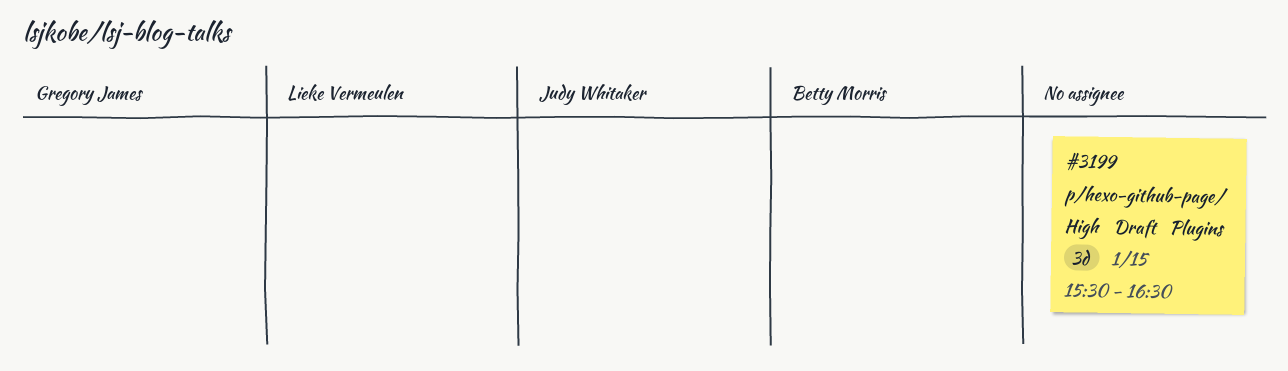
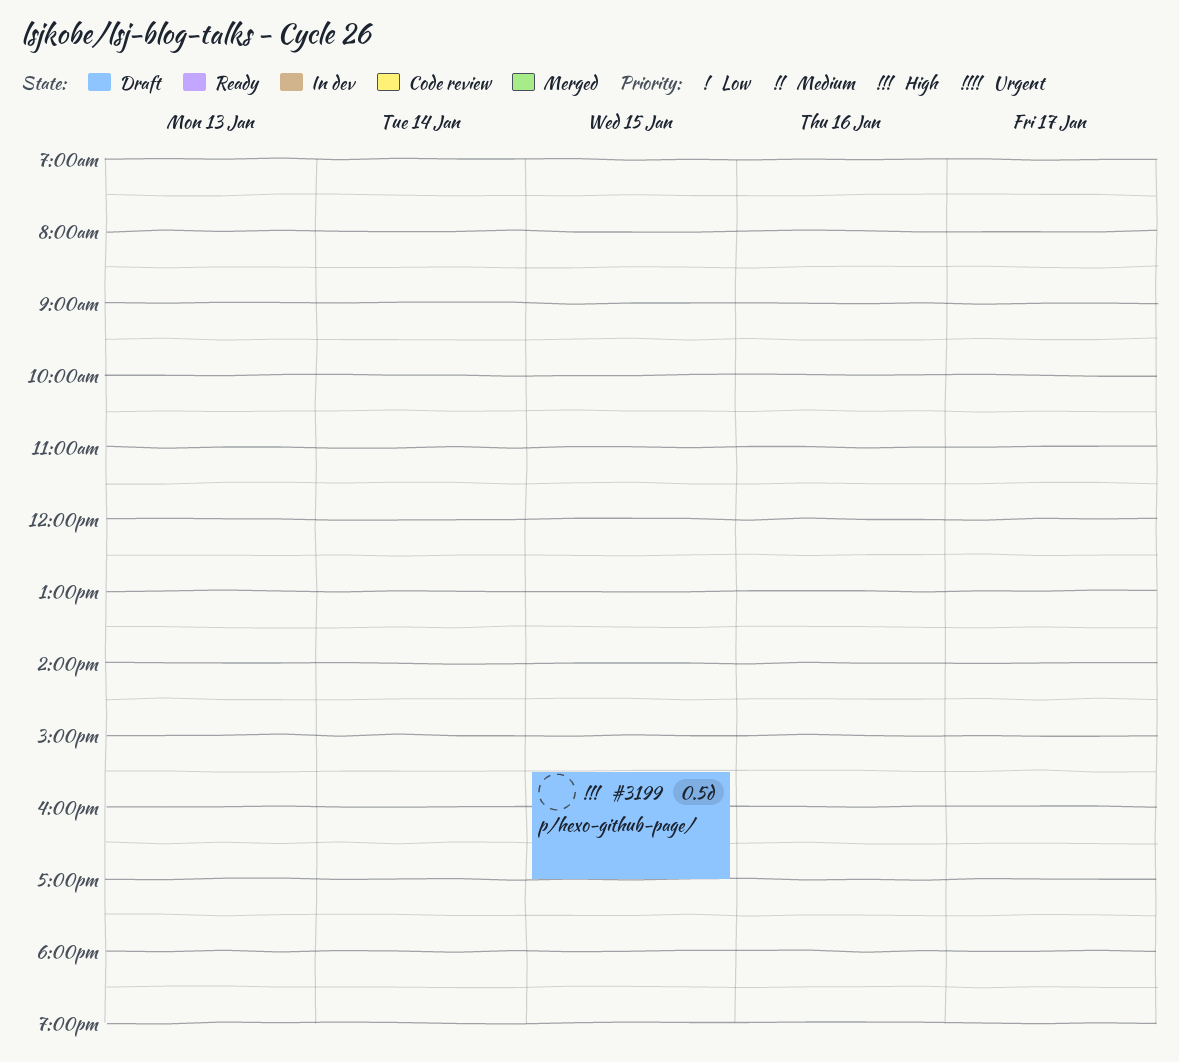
#3199, estimate: 3d -> 0.5d
#3199, ends: 16:30 -> 17:00

